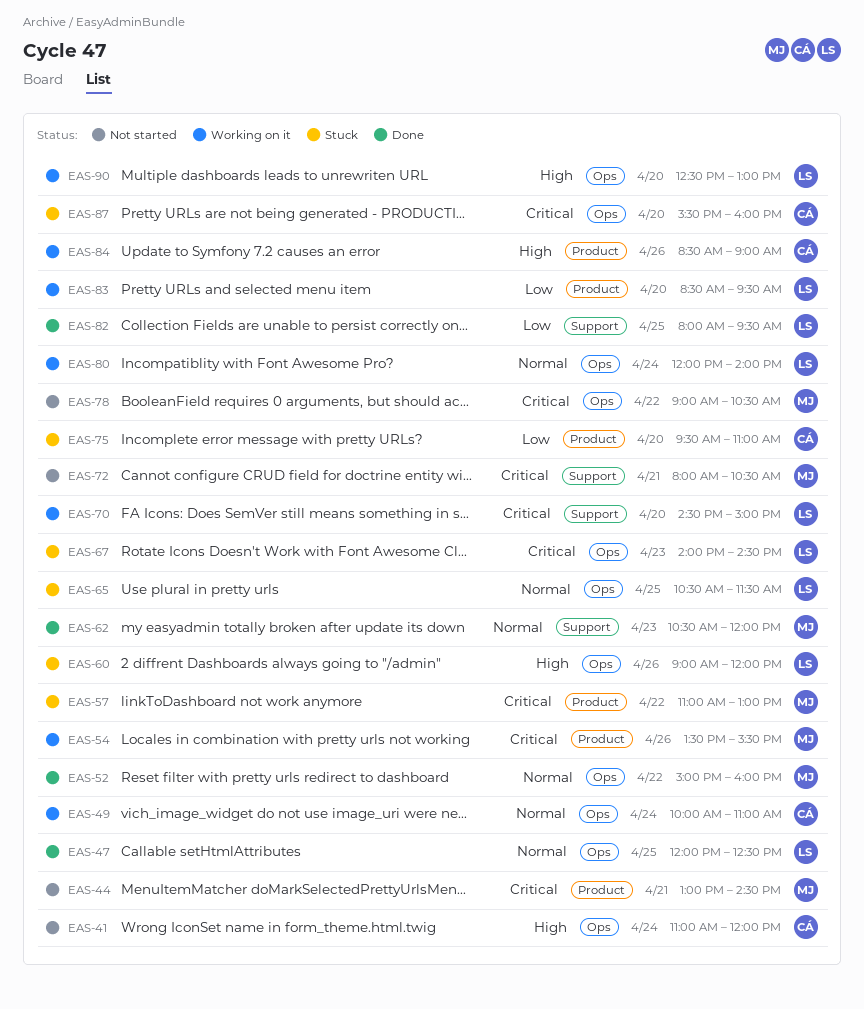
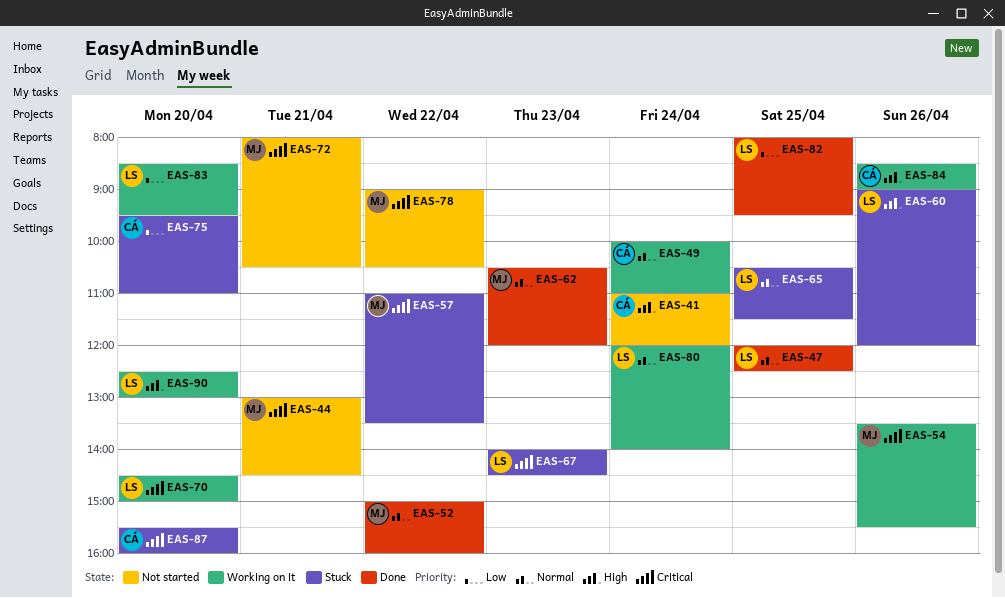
EAS-57, ends: 13:00 -> 13:30

